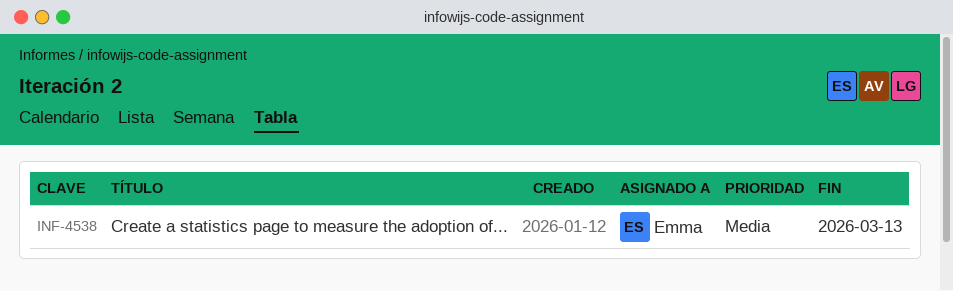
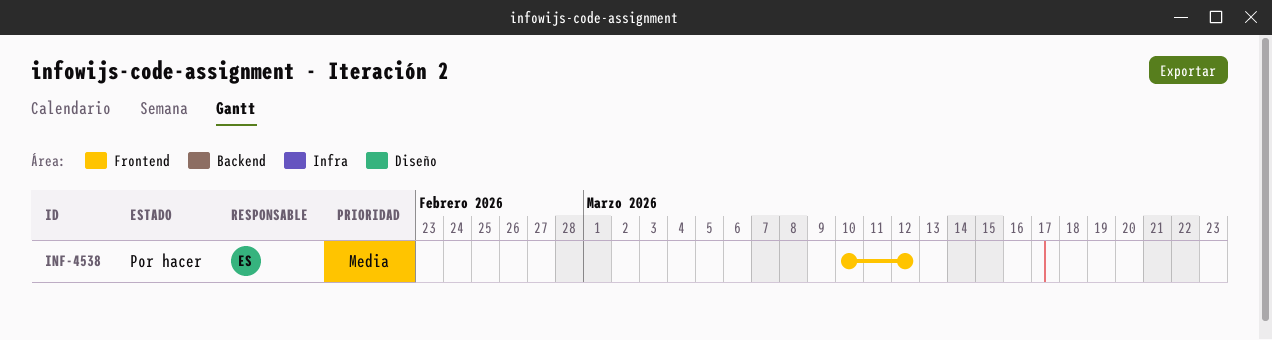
INF-4538, due: Mar 13 -> Mar 12

